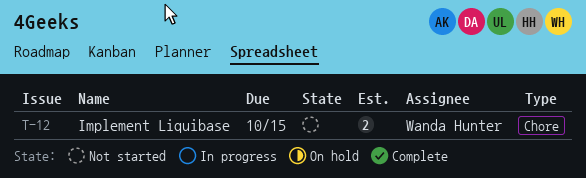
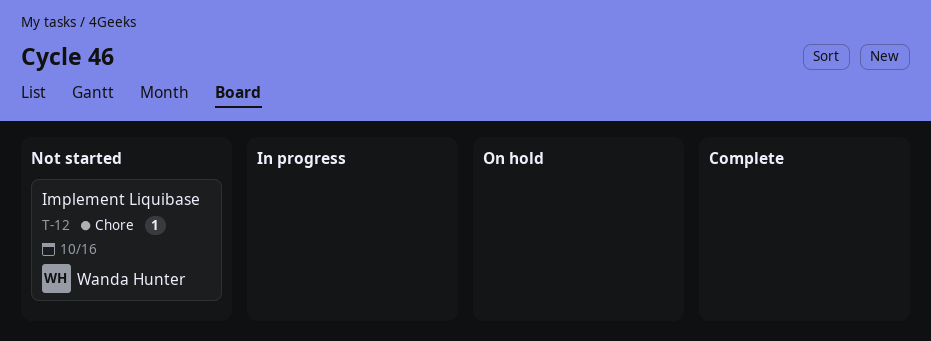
T-12, estimate: 2 -> 1
T-12, due: Oct 15 -> Oct 16

